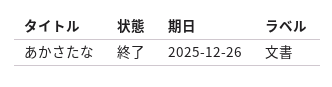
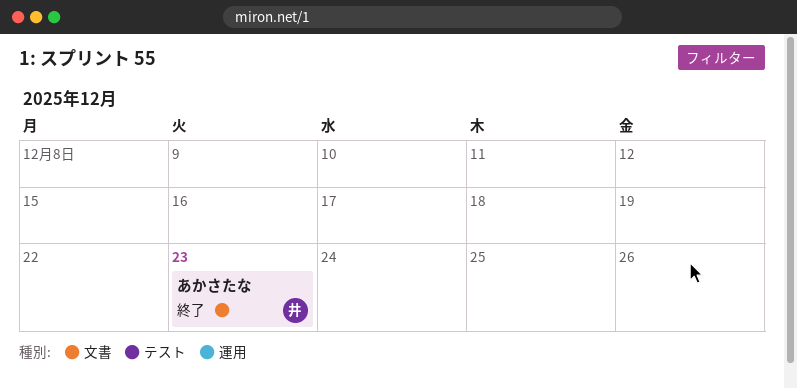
あかさたな, due: Dec 26 -> Dec 23

